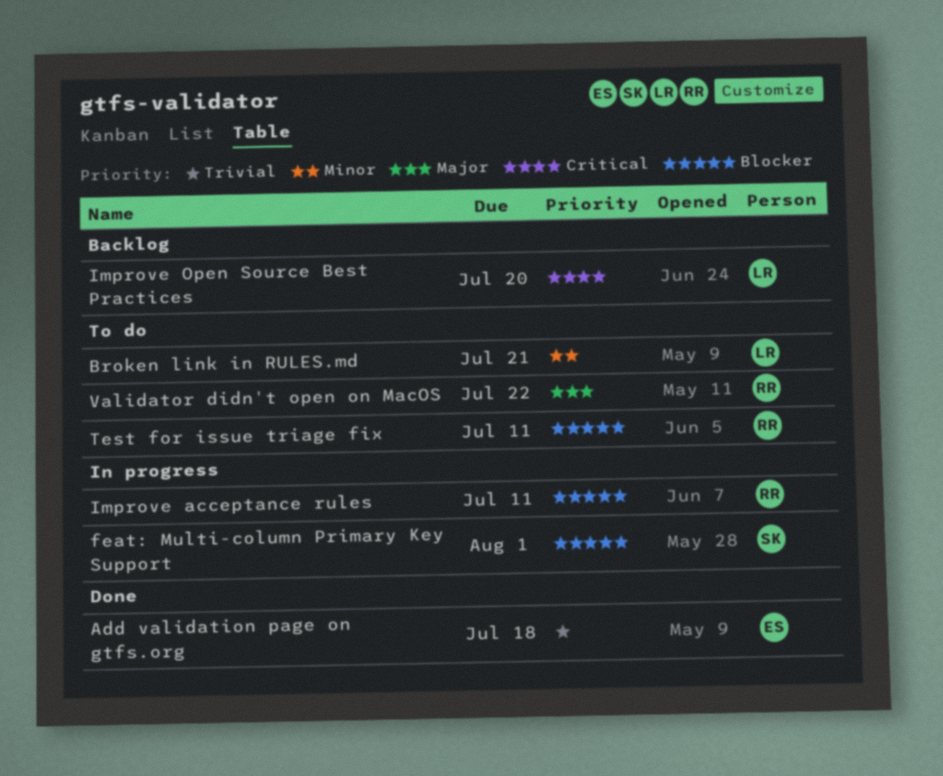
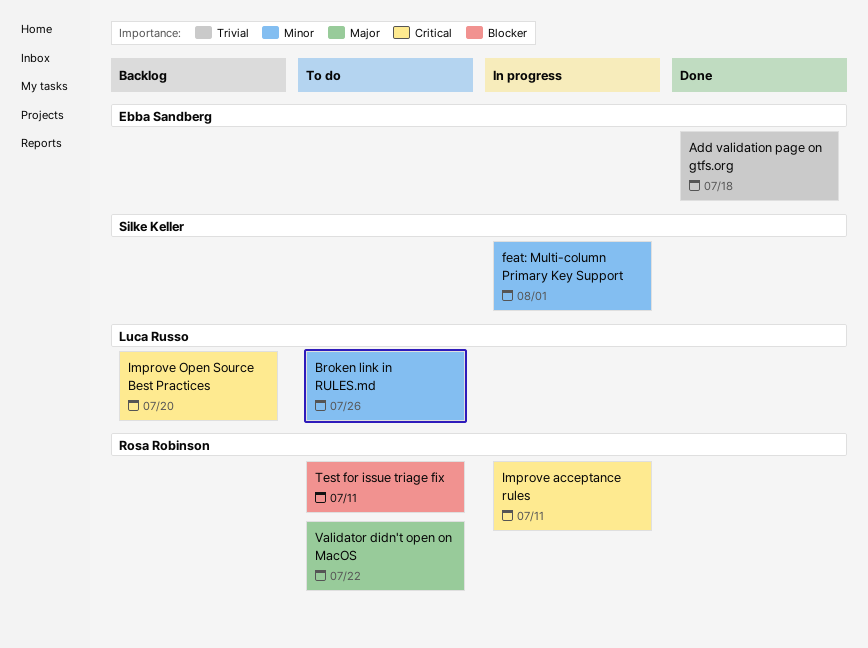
Broken link in RULES.md, due: Jul 21 -> Jul 26
feat: Multi-column Primary Key Support, priority: Blocker -> Minor
Improve acceptance rules, priority: Blocker -> Critical

